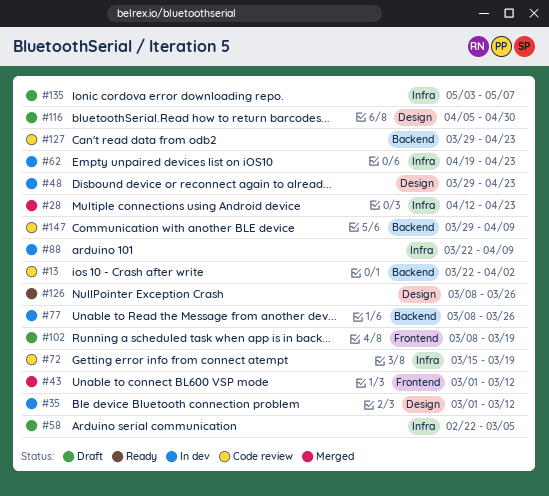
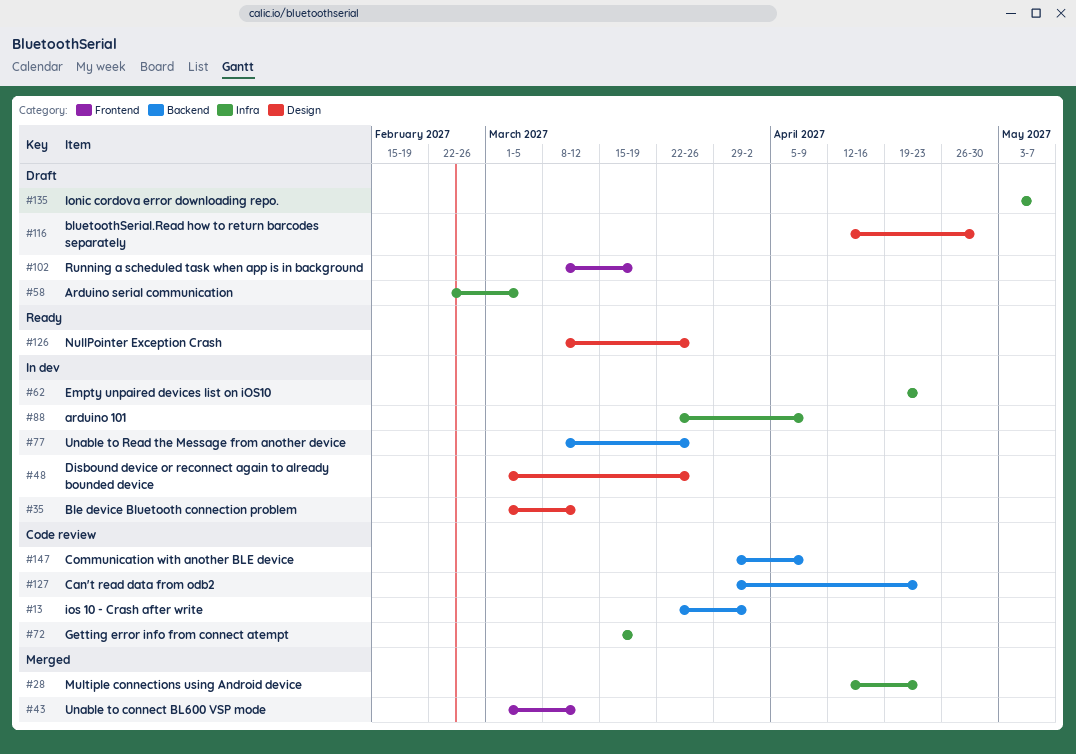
#48, start: Mar 29 -> Mar 1
#48, due: Apr 23 -> Mar 26
#116, start: Apr 5 -> Apr 12

